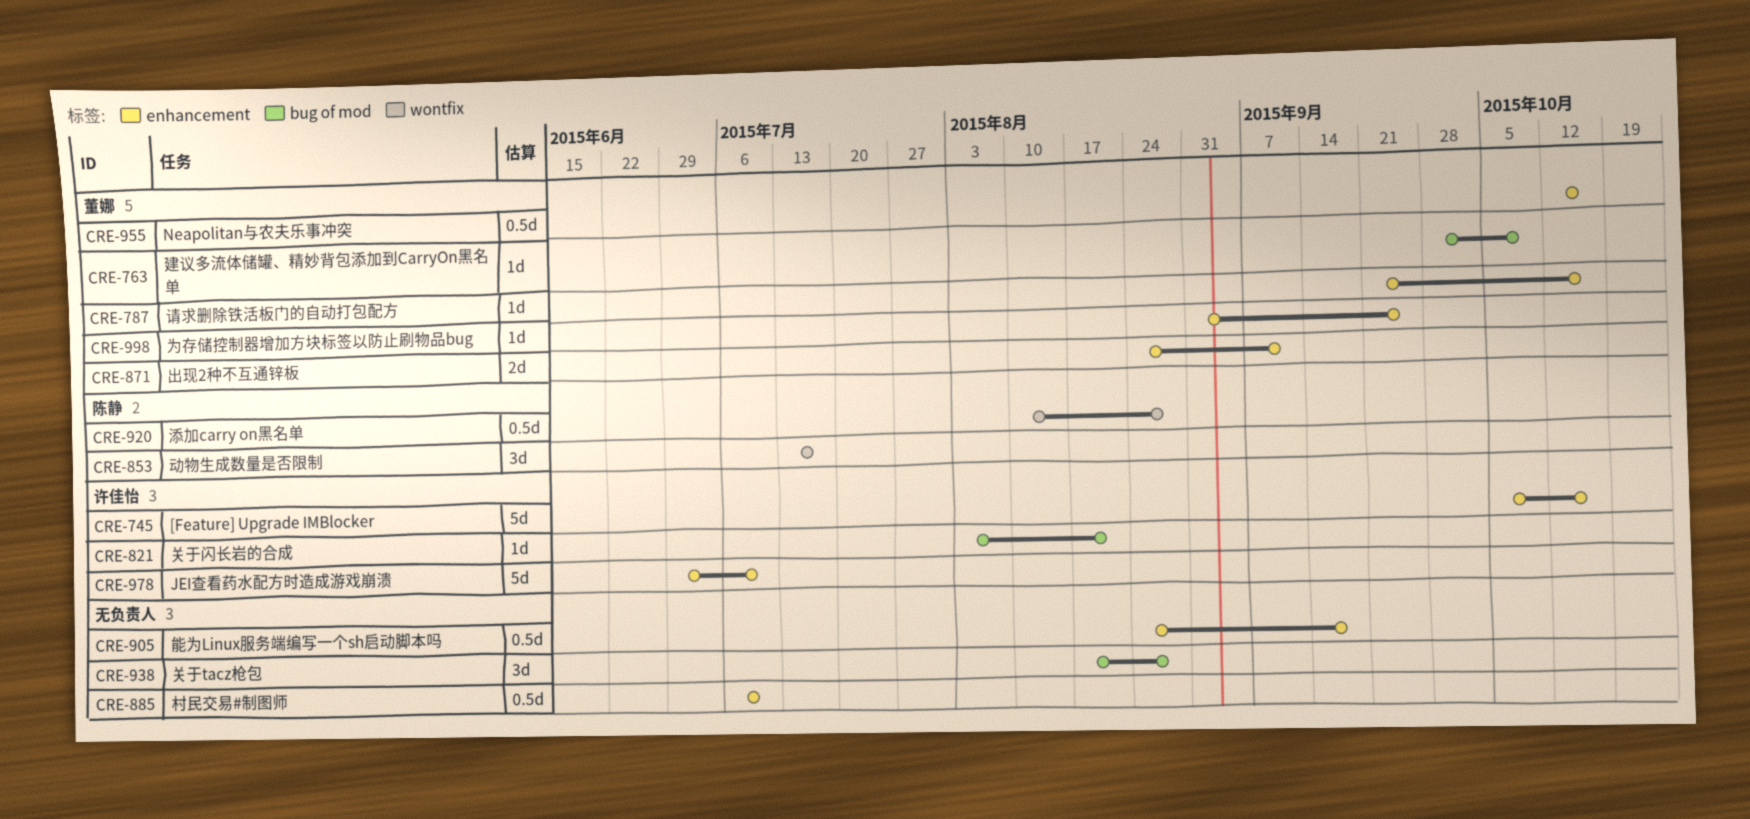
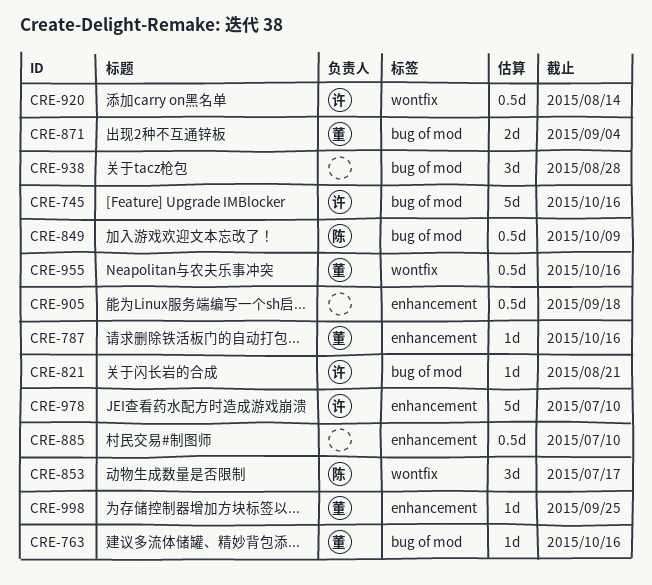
CRE-745, label: enhancement -> bug of mod
CRE-763, due: Oct 9 -> Oct 16
CRE-849: none -> present
CRE-871, label: enhancement -> bug of mod
CRE-871, due: Sep 11 -> Sep 4
CRE-920, owner: 陈静 -> 许佳怡
CRE-920, due: Aug 28 -> Aug 14
CRE-955, label: enhancement -> wontfix

